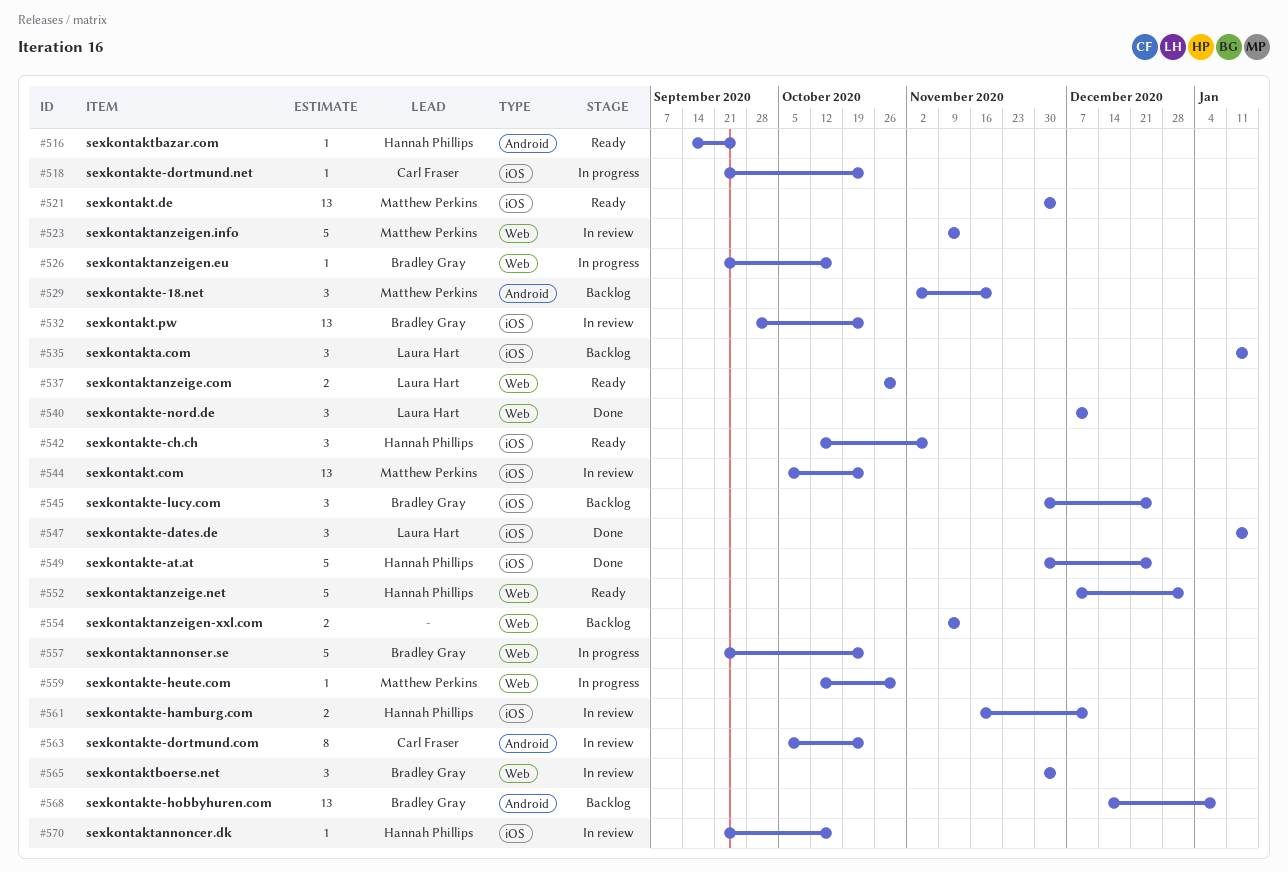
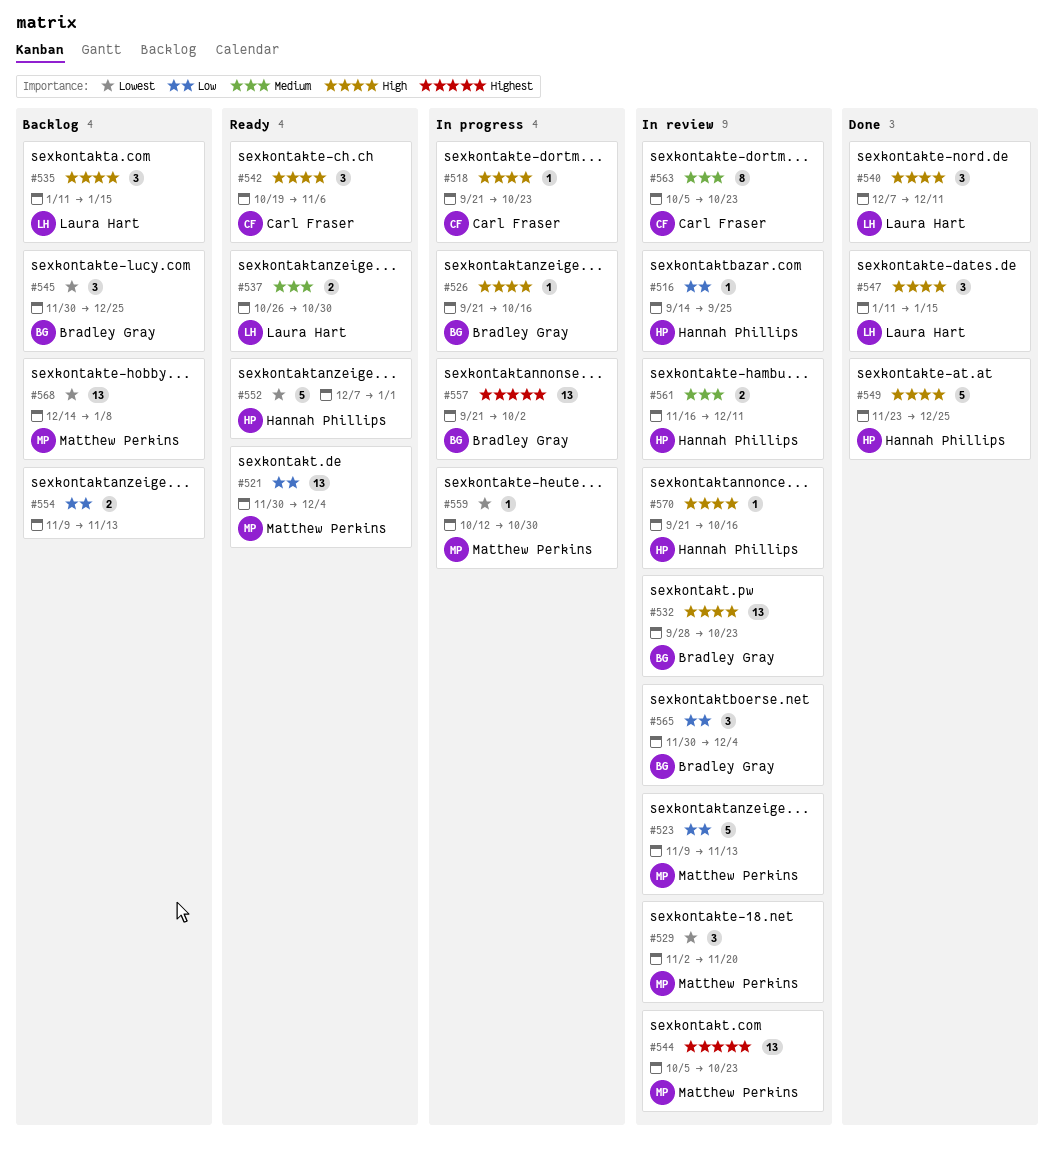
#516, status: Ready -> In review
#529, status: Backlog -> In review
#542, owner: Hannah Phillips -> Carl Fraser
#542, start: Oct 12 -> Oct 19
#549, start: Nov 30 -> Nov 23
#557, estimate: 5 -> 13
#557, due: Oct 23 -> Oct 2
#568, owner: Bradley Gray -> Matthew Perkins

